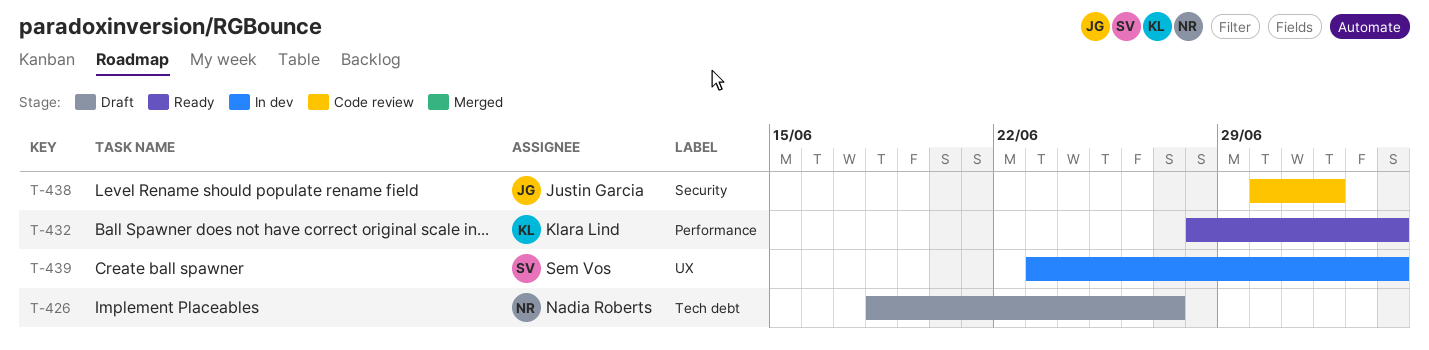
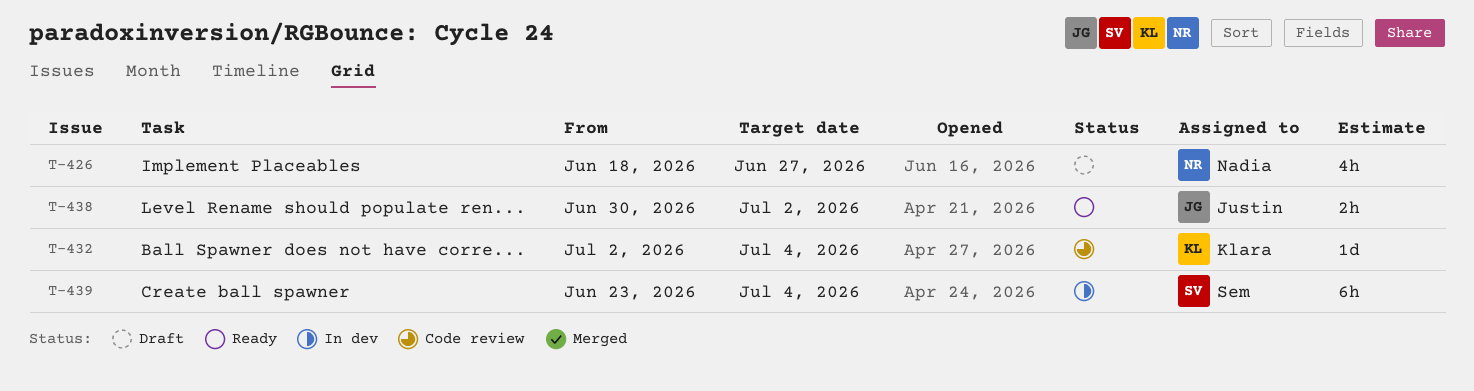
T-432, status: Ready -> Code review
T-432, start: Jun 28 -> Jul 2
T-438, status: Code review -> Ready

